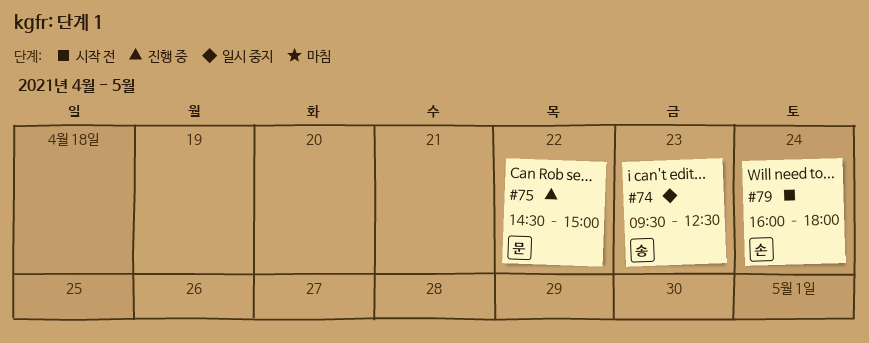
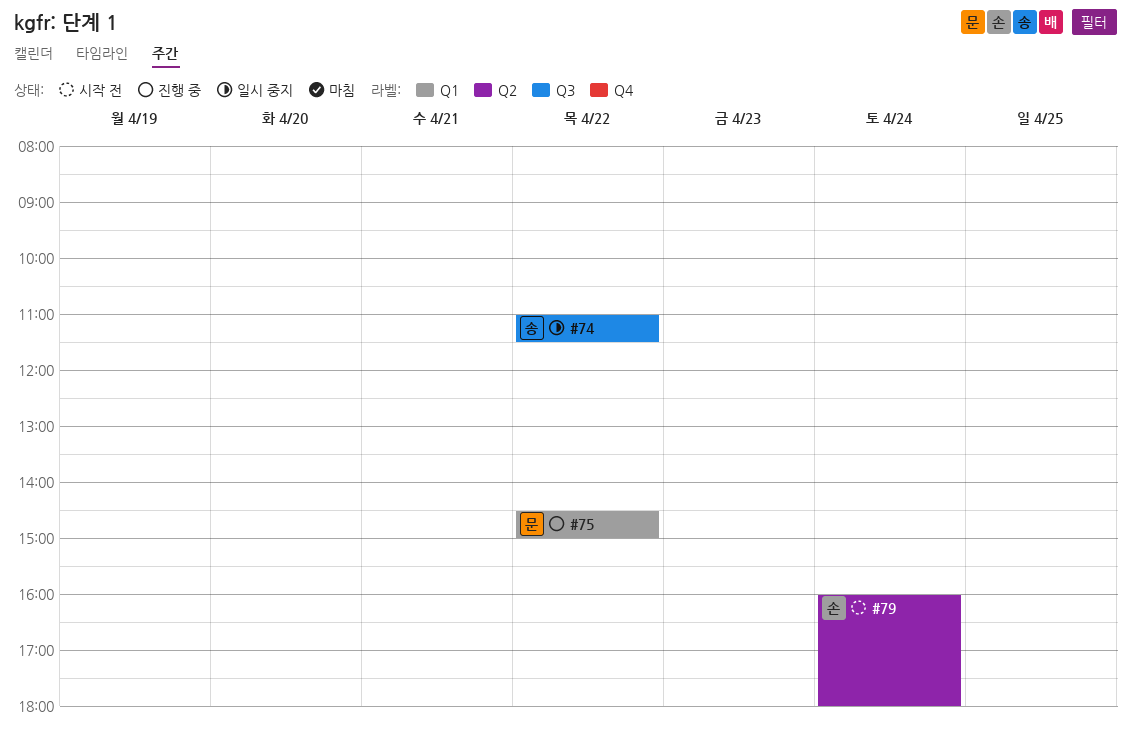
#74, day: Apr 23 -> Apr 22
#74, begins: 09:30 -> 11:00
#74, ends: 12:30 -> 11:30

